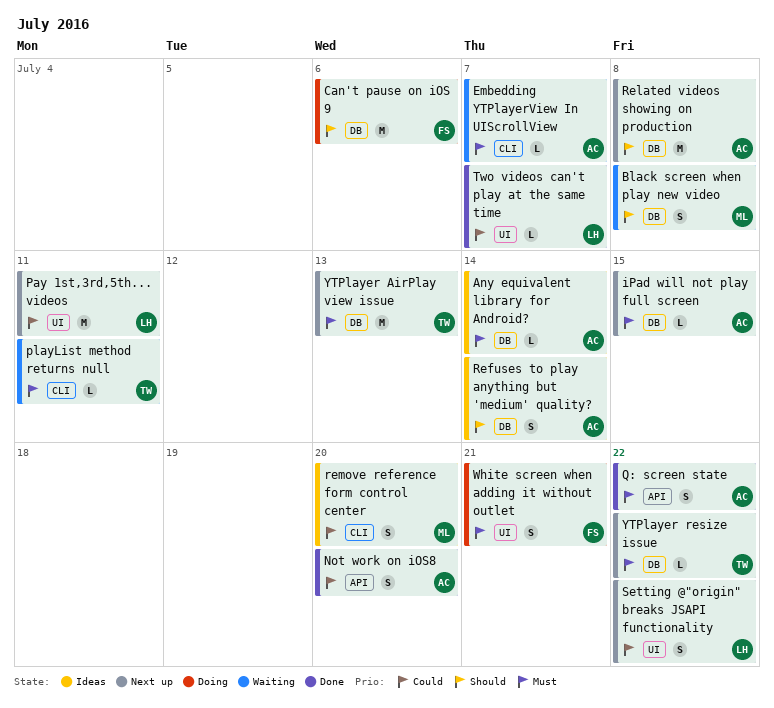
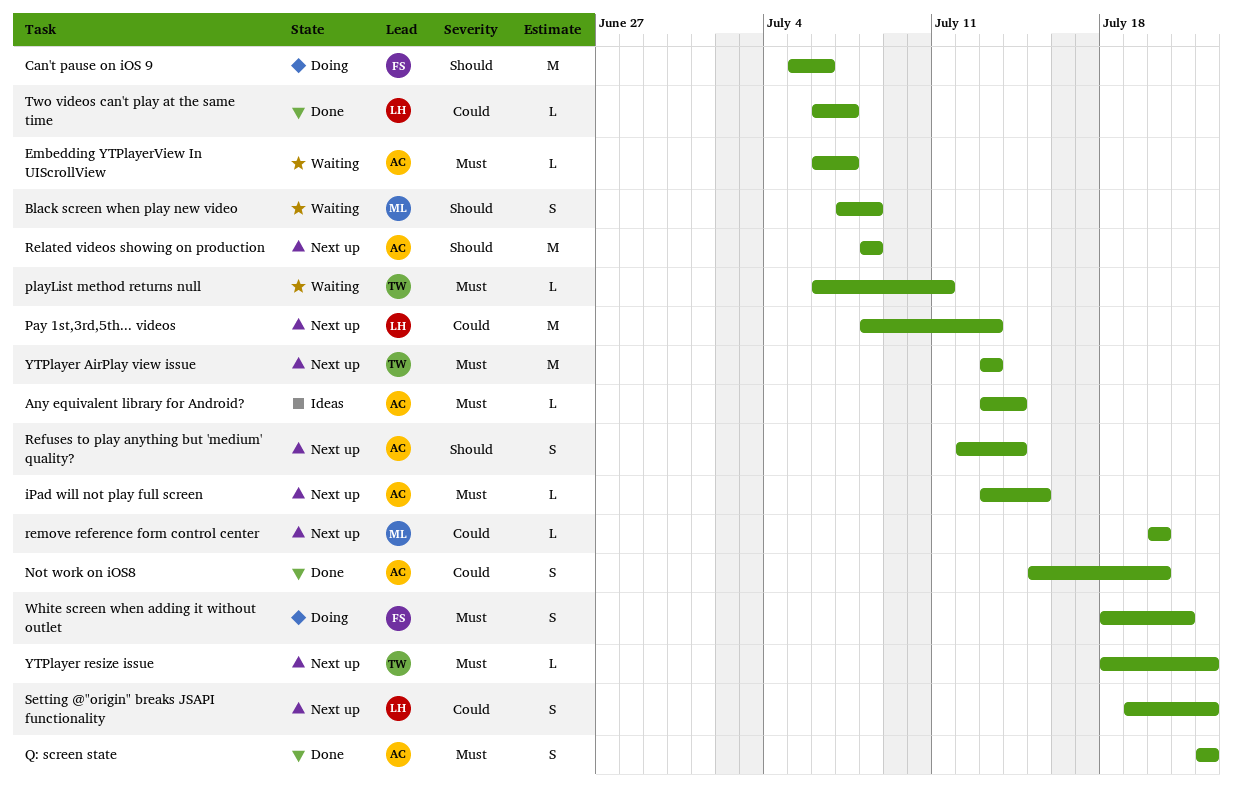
Pay 1st,3rd,5th... videos, due: Jul 11 -> Jul 13
Refuses to play anything but 'medium' quality?, status: Ideas -> Next up
remove reference form control center, status: Ideas -> Next up
remove reference form control center, estimate: S -> L

